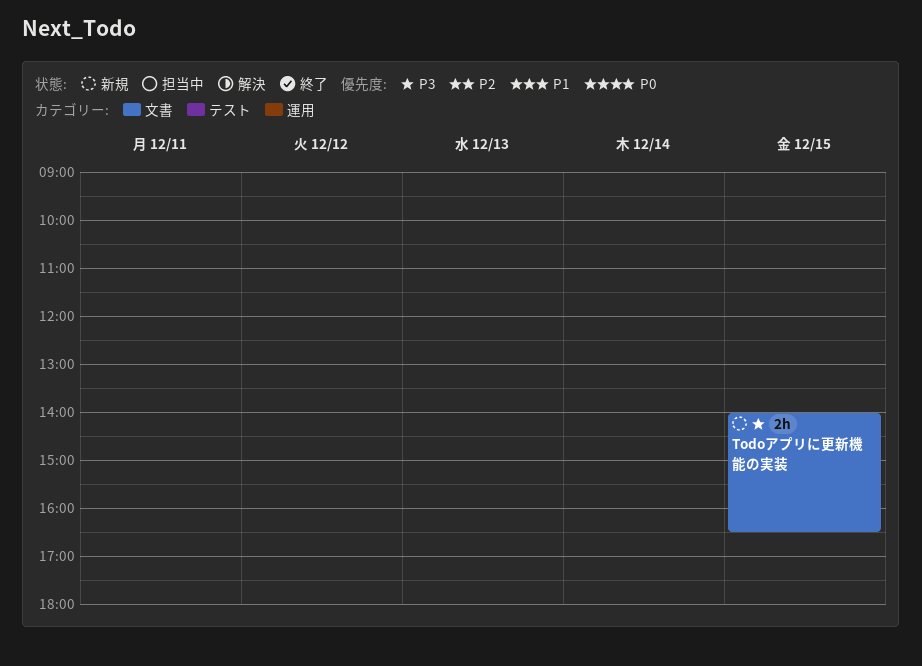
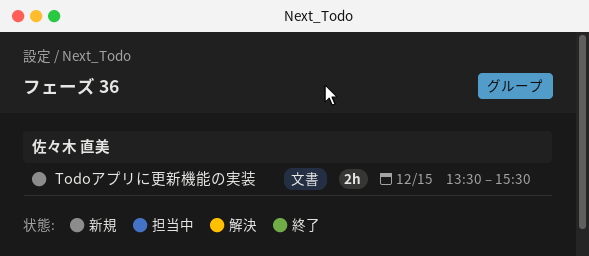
Todoアプリに更新機能の実装, begins: 14:00 -> 13:30
Todoアプリに更新機能の実装, ends: 16:30 -> 15:30

